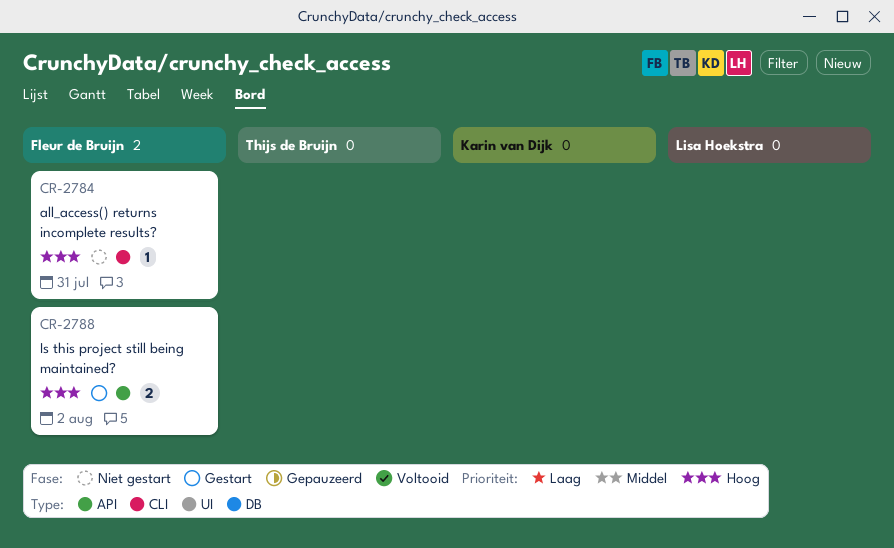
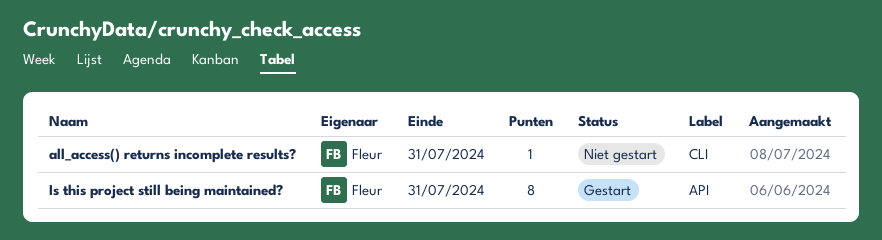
Is this project still being maintained?, estimate: 2 -> 8
Is this project still being maintained?, due: Aug 2 -> Jul 31

